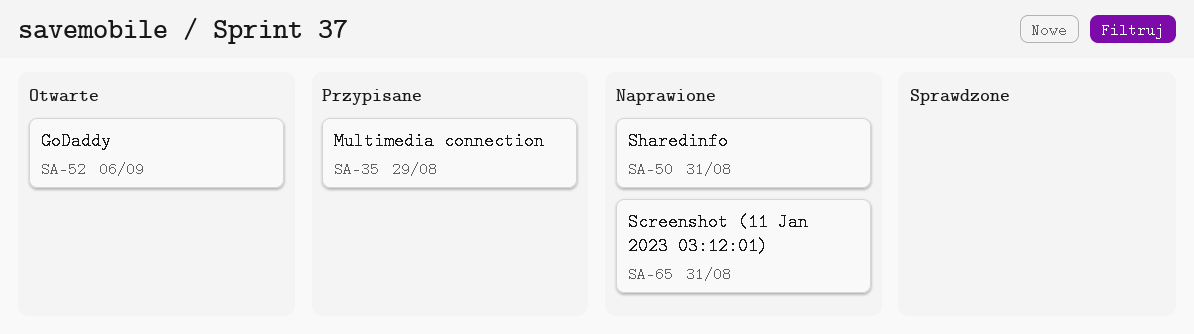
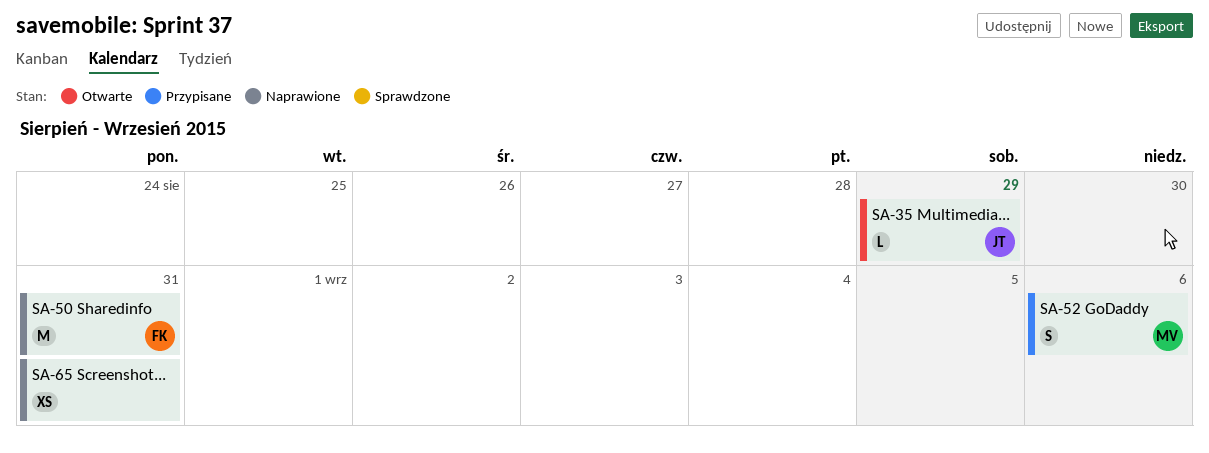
SA-35, status: Przypisane -> Otwarte
SA-52, status: Otwarte -> Przypisane

